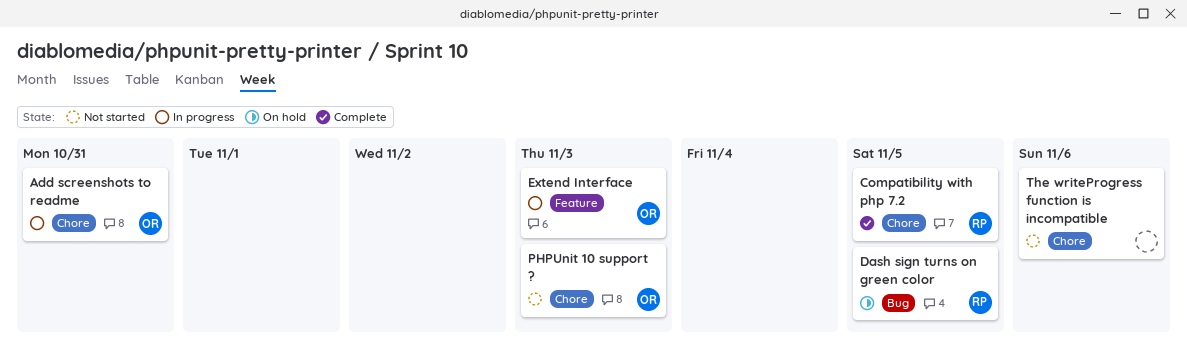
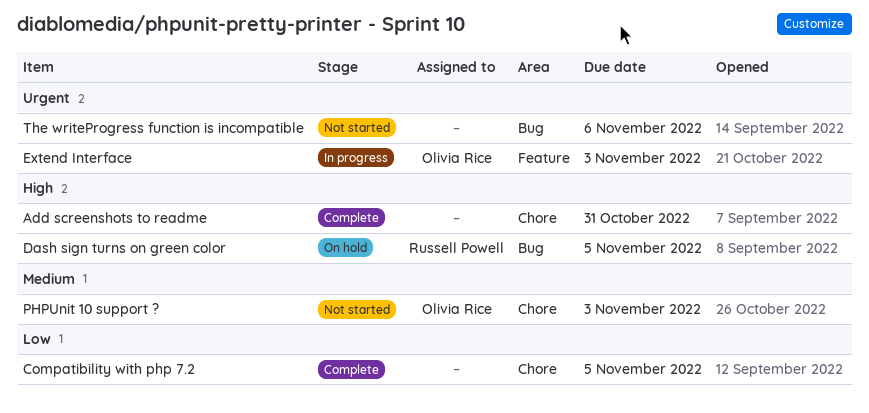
Add screenshots to readme, status: In progress -> Complete
Add screenshots to readme, owner: Olivia Rice -> none
Compatibility with php 7.2, owner: Russell Powell -> none
The writeProgress function is incompatible, label: Chore -> Bug

